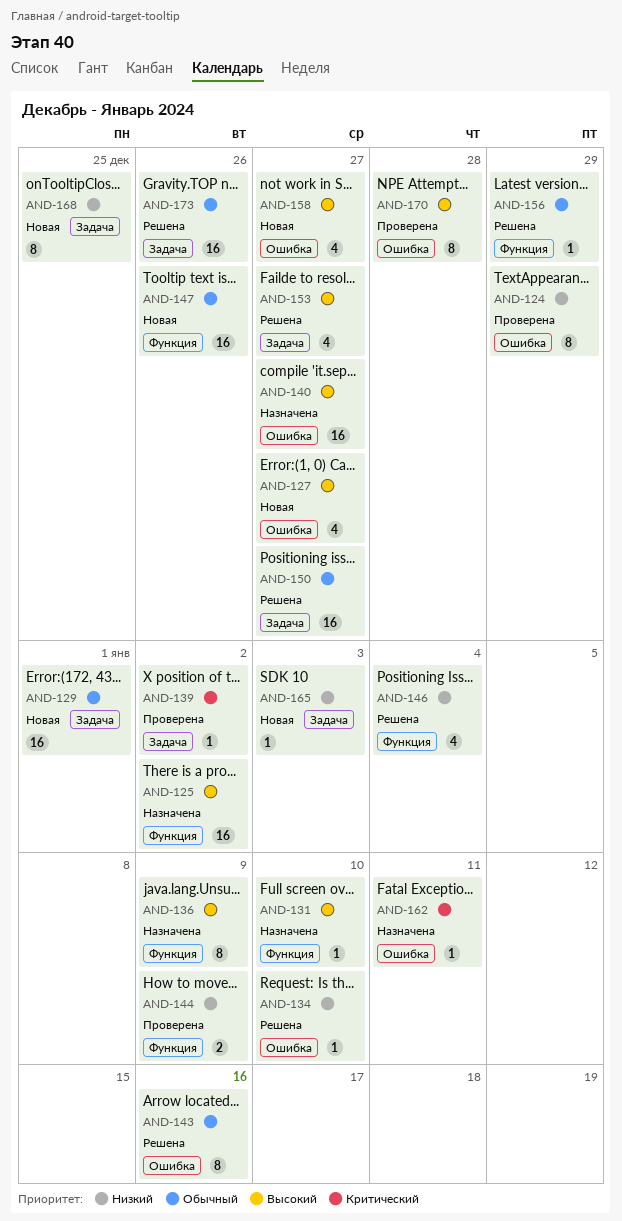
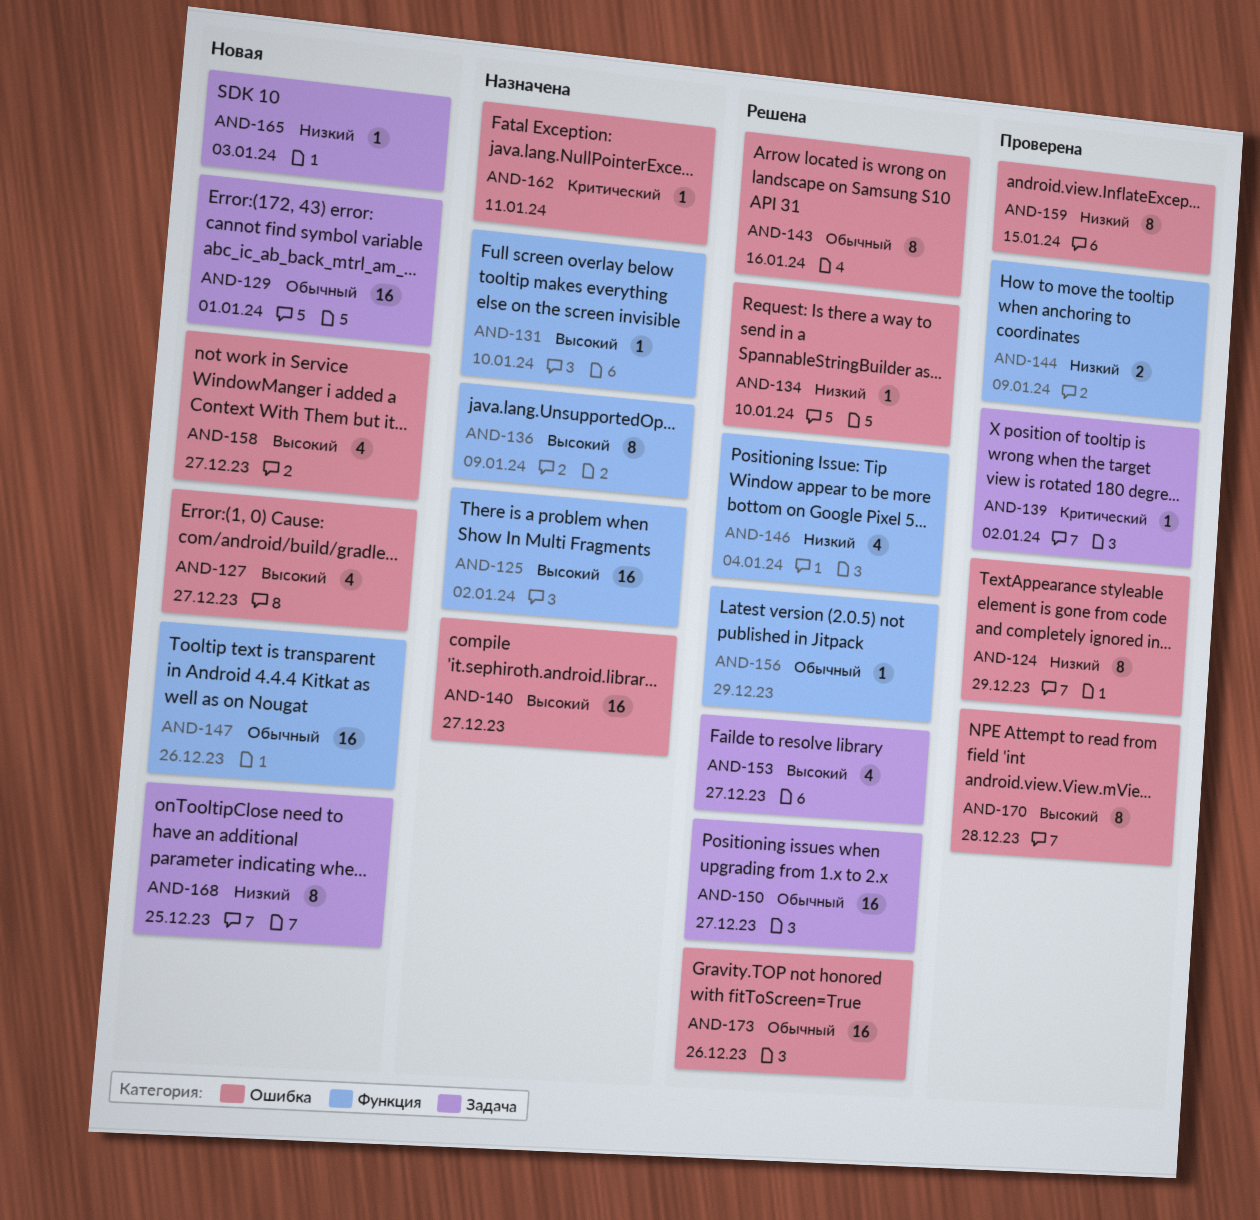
AND-159: none -> present
AND-173, label: Задача -> Ошибка

